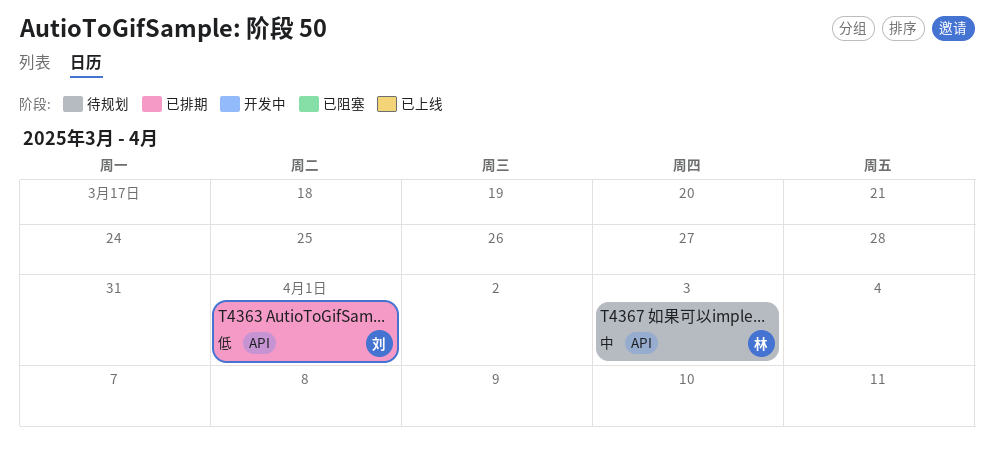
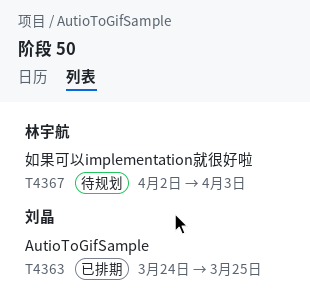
T4363, due: Apr 1 -> Mar 25

